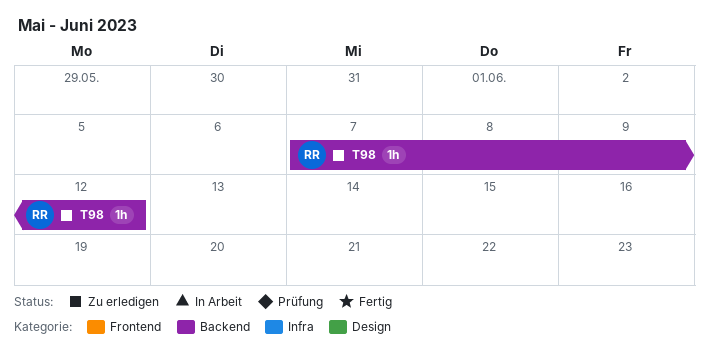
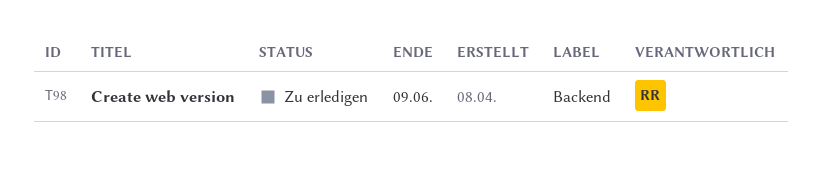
T98, due: Jun 12 -> Jun 9

